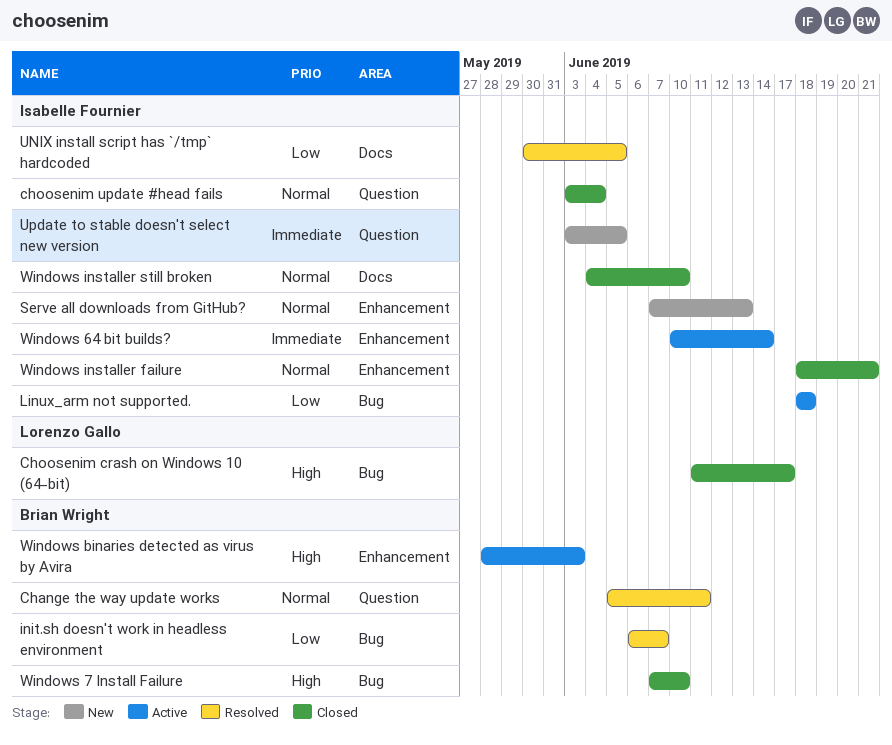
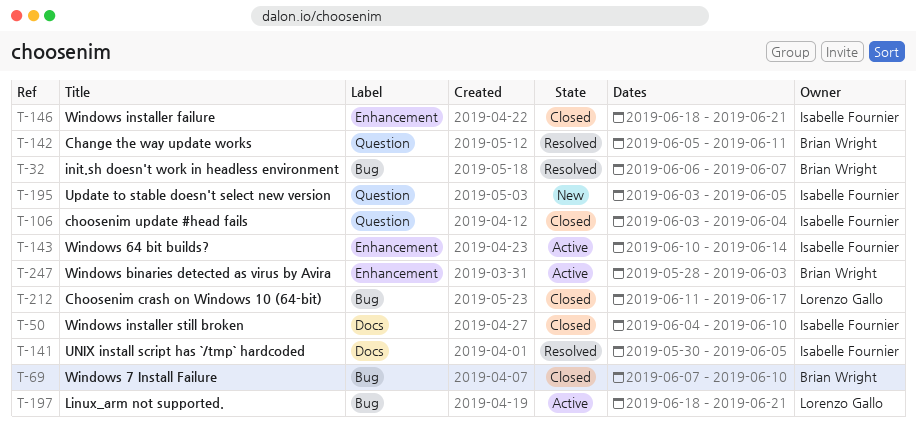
Linux_arm not supported., owner: Isabelle Fournier -> Lorenzo Gallo
Linux_arm not supported., due: Jun 18 -> Jun 21
Serve all downloads from GitHub?: present -> none

